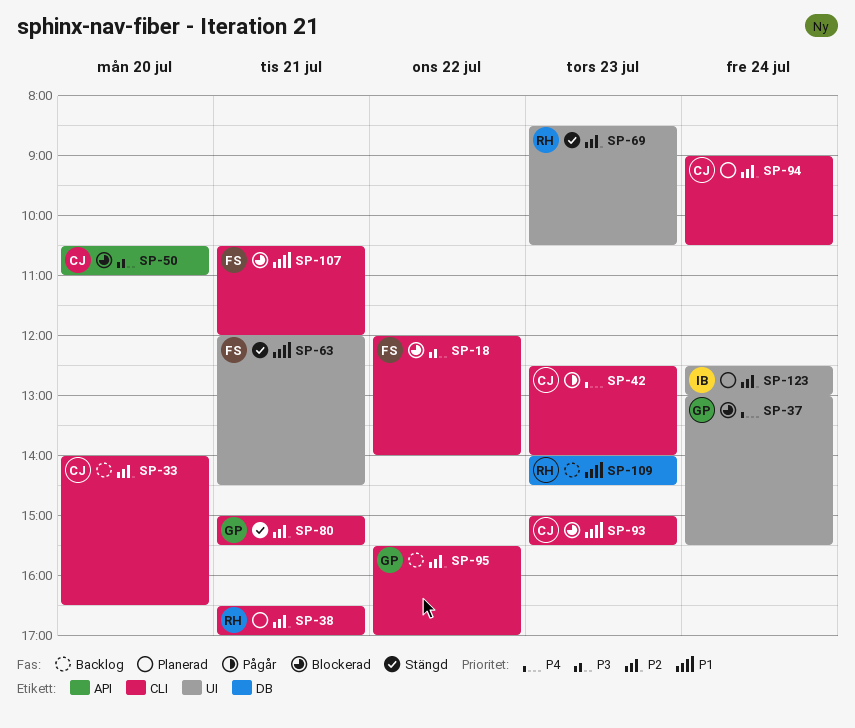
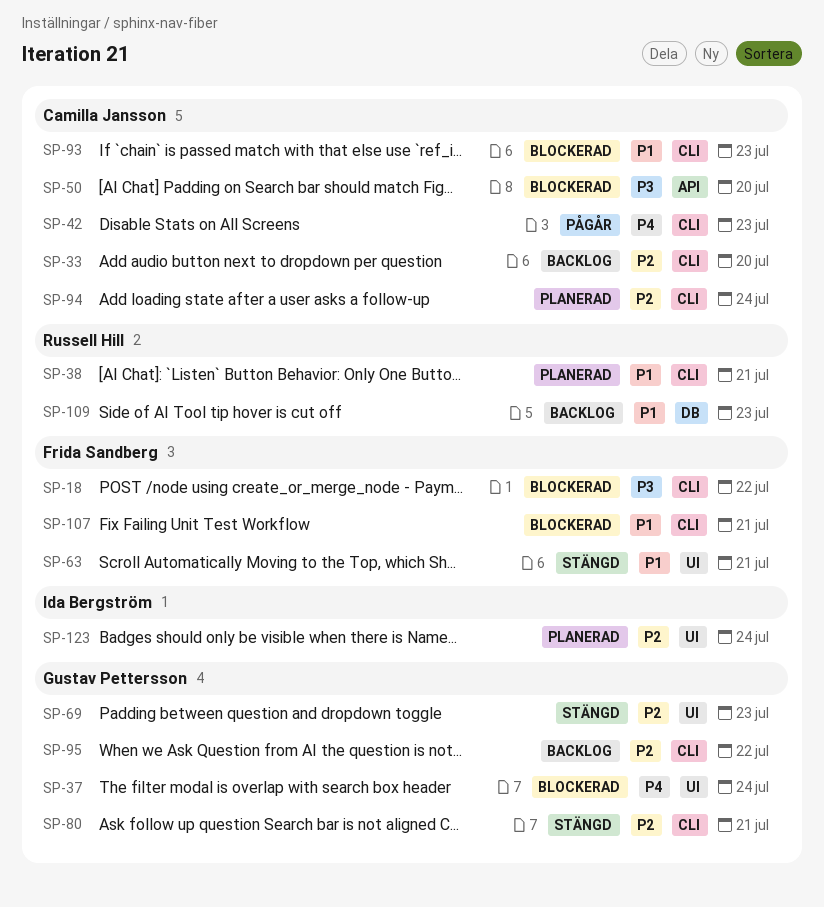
SP-38, priority: P2 -> P1
SP-69, owner: Russell Hill -> Gustav Pettersson

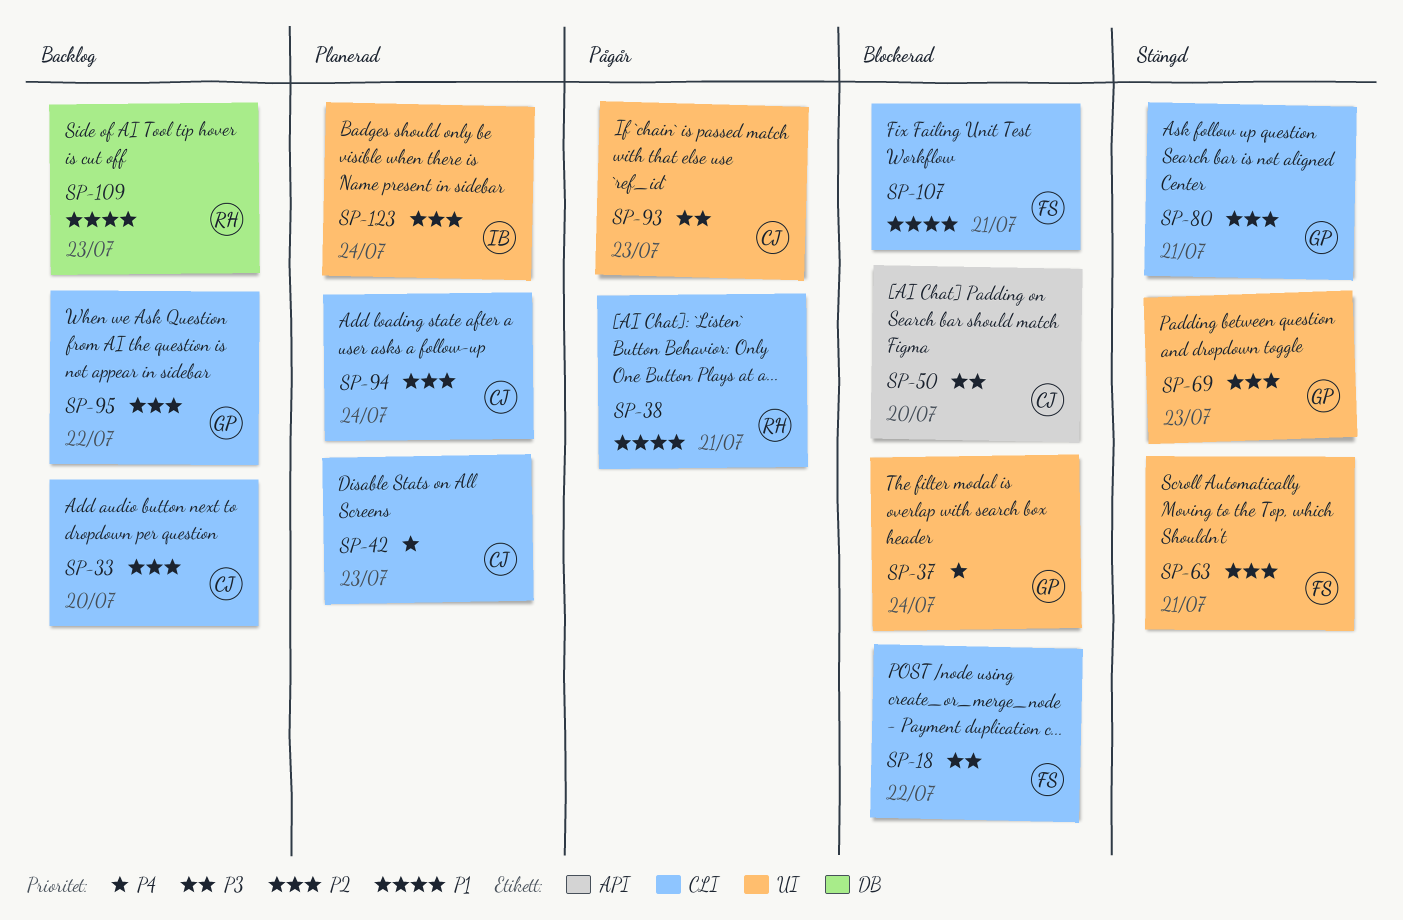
SP-38, status: Planerad -> Pågår
SP-42, status: Pågår -> Planerad
SP-63, priority: P1 -> P2
SP-93, status: Blockerad -> Pågår
SP-93, priority: P1 -> P3
SP-93, label: CLI -> UI

